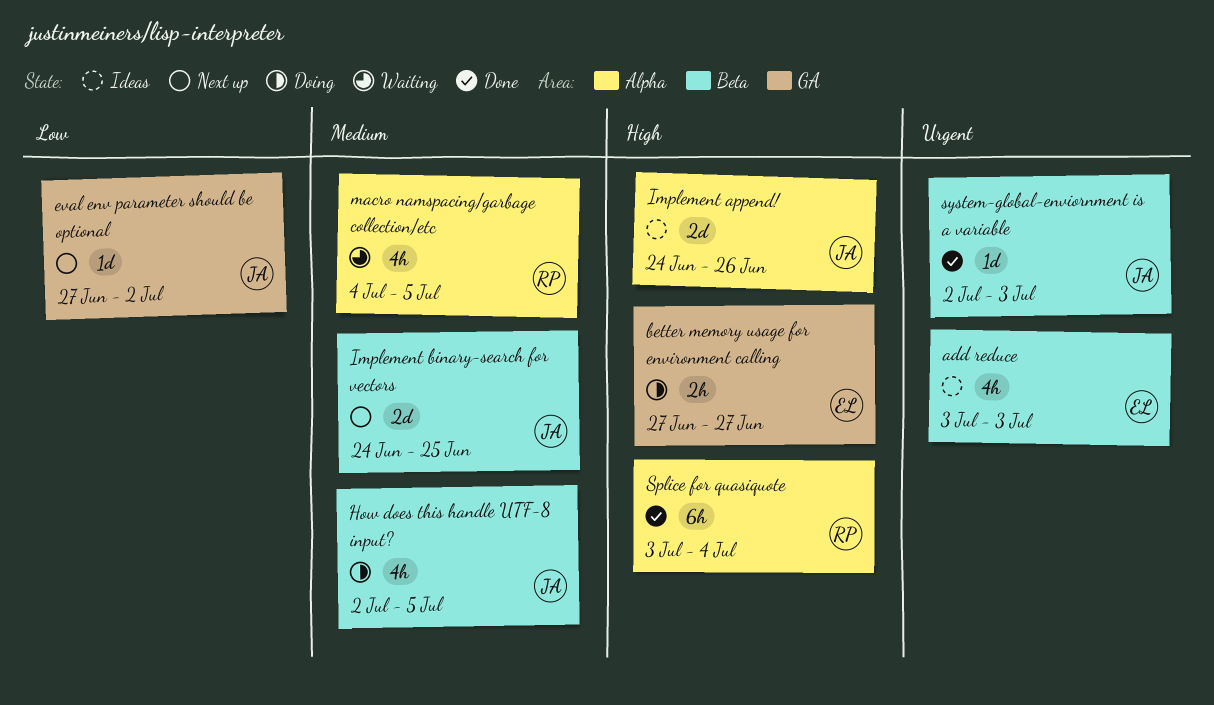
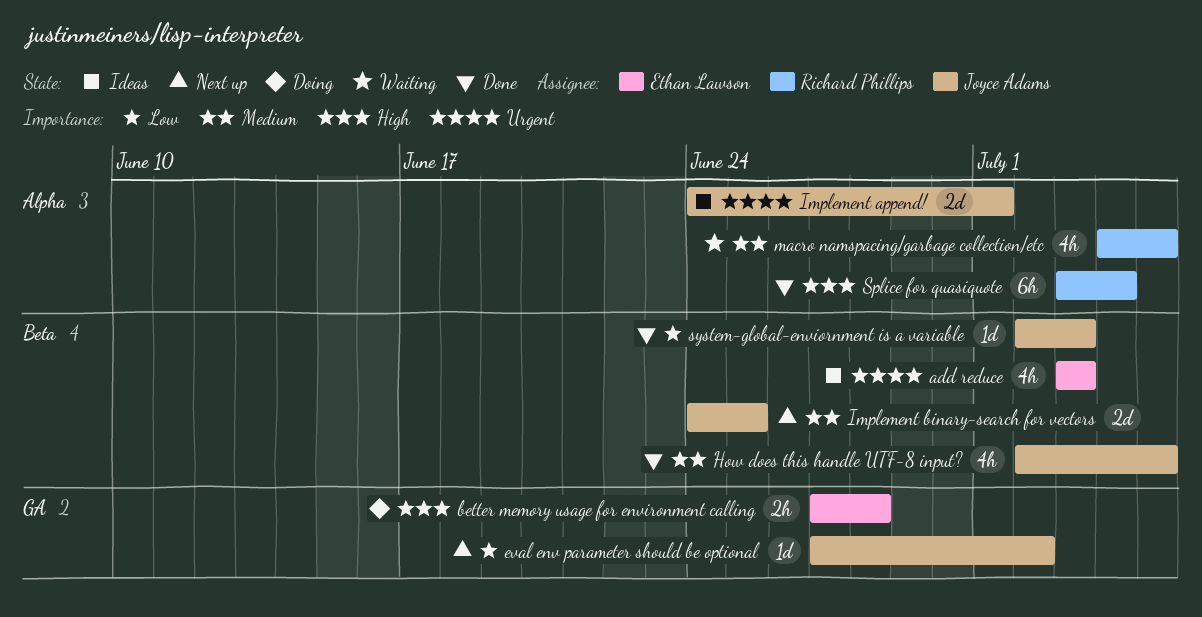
better memory usage for environment calling, due: Jun 27 -> Jun 28
How does this handle UTF-8 input?, status: Doing -> Done
Implement append!, priority: High -> Urgent
Implement append!, due: Jun 26 -> Jul 1
system-global-enviornment is a variable, priority: Urgent -> Low

